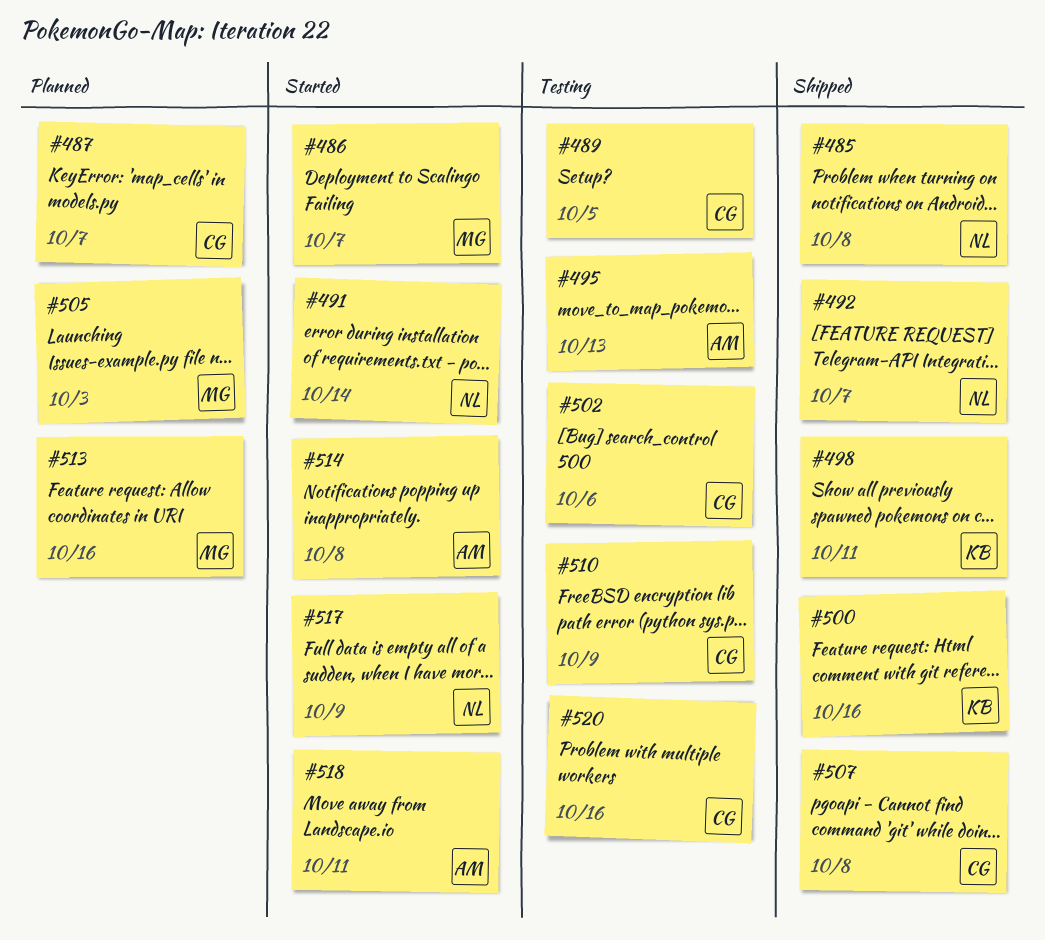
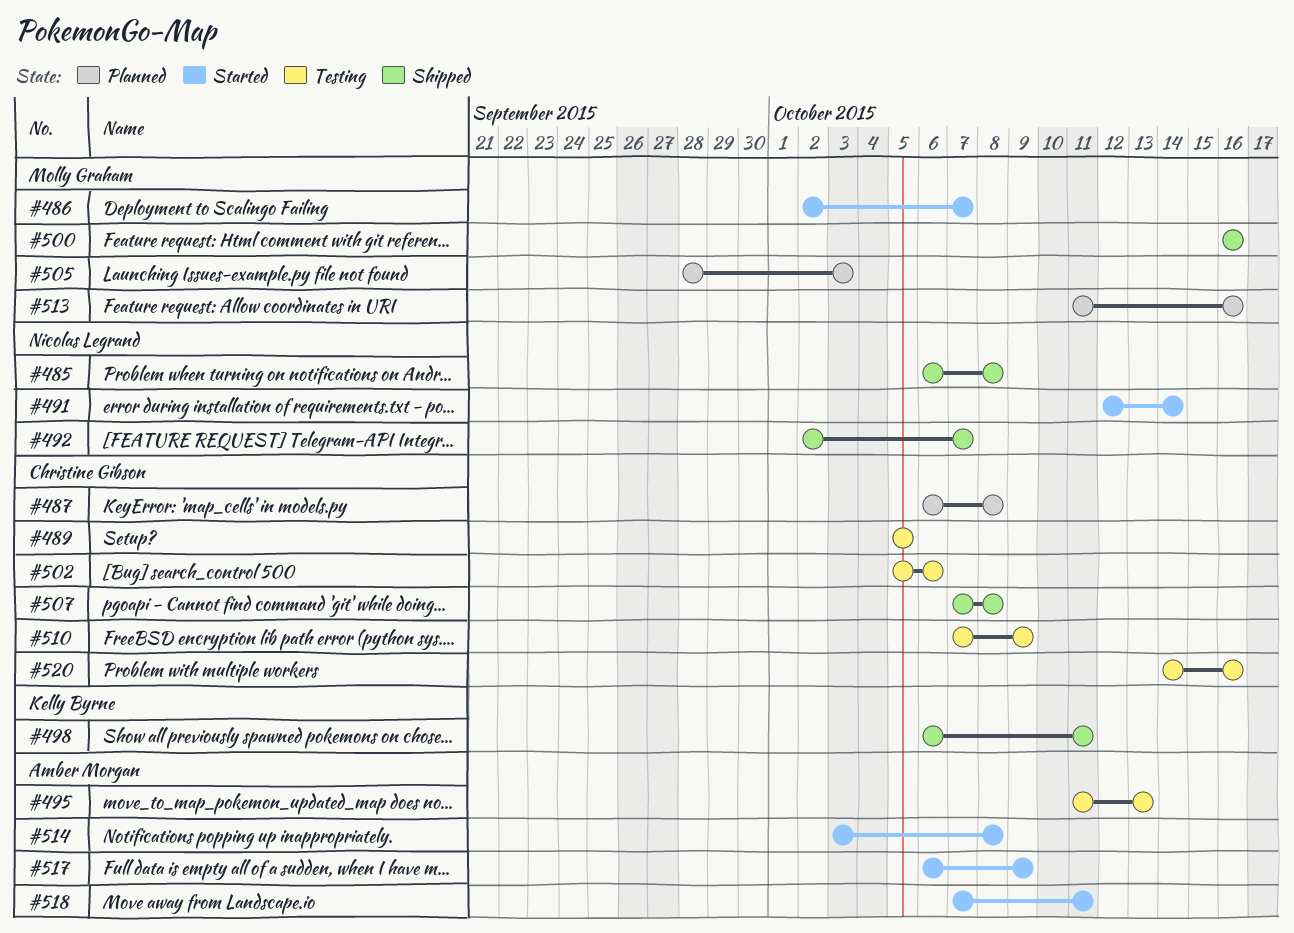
#487, due: Oct 7 -> Oct 8
#500, owner: Kelly Byrne -> Molly Graham
#517, owner: Nicolas Legrand -> Amber Morgan

